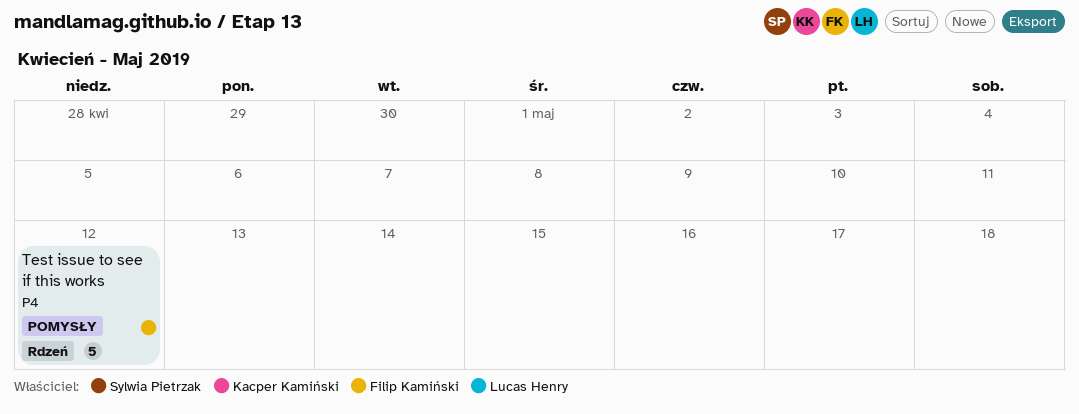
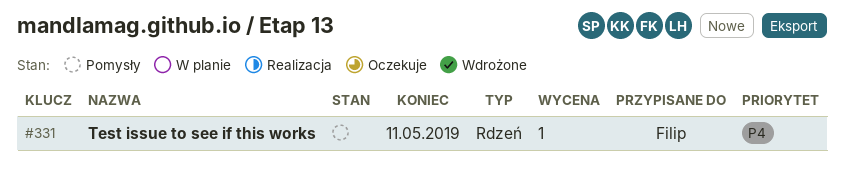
Test issue to see if this works, estimate: 5 -> 1
Test issue to see if this works, due: May 12 -> May 11

